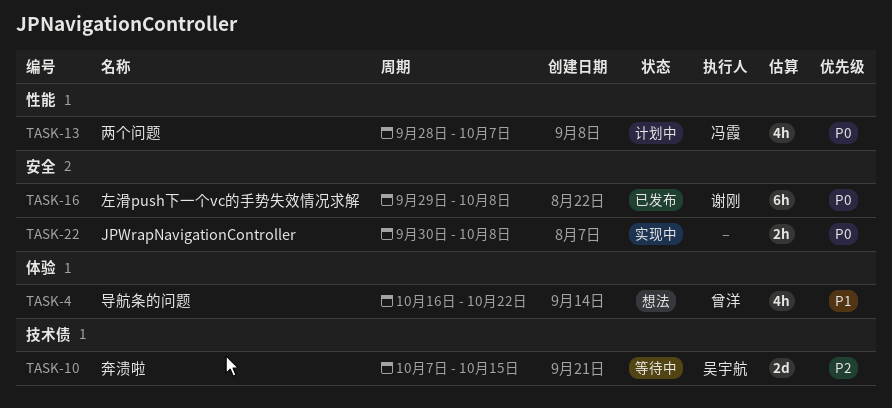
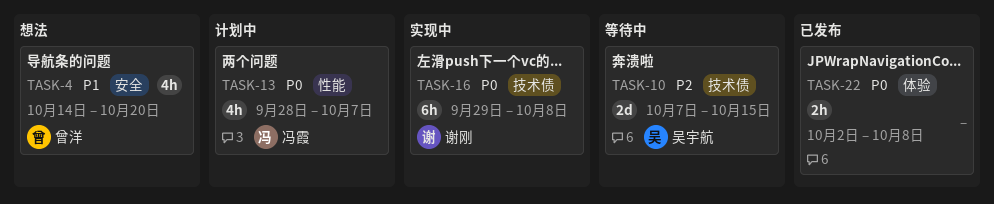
TASK-4, label: 体验 -> 安全
TASK-4, start: Oct 16 -> Oct 14
TASK-4, due: Oct 22 -> Oct 20
TASK-16, status: 已发布 -> 实现中
TASK-16, label: 安全 -> 技术债
TASK-22, status: 实现中 -> 已发布
TASK-22, label: 安全 -> 体验
TASK-22, start: Sep 30 -> Oct 2

